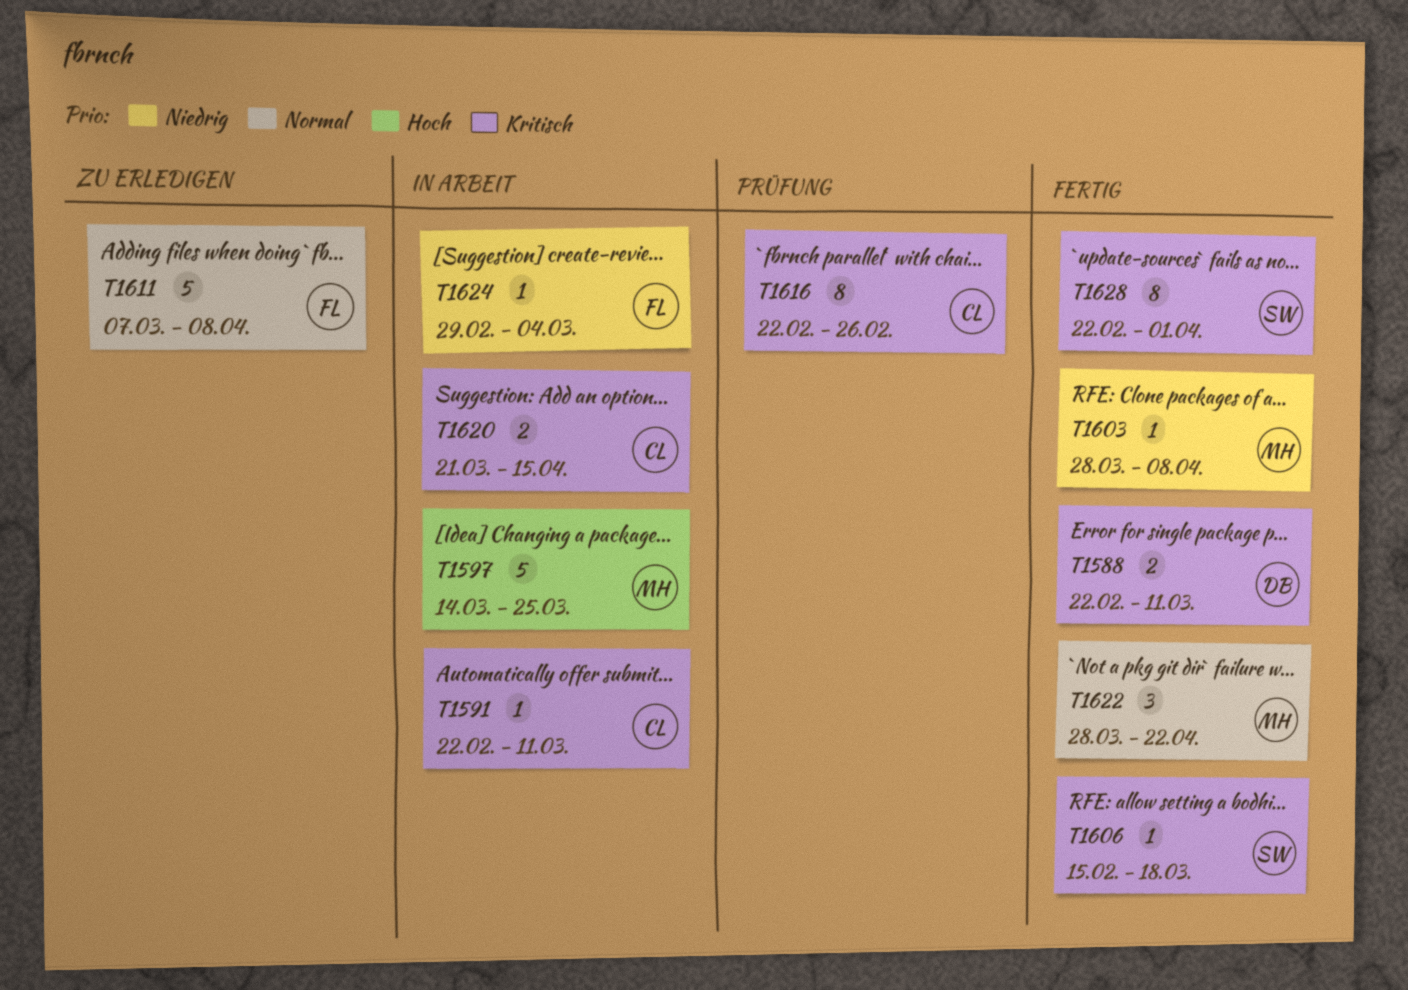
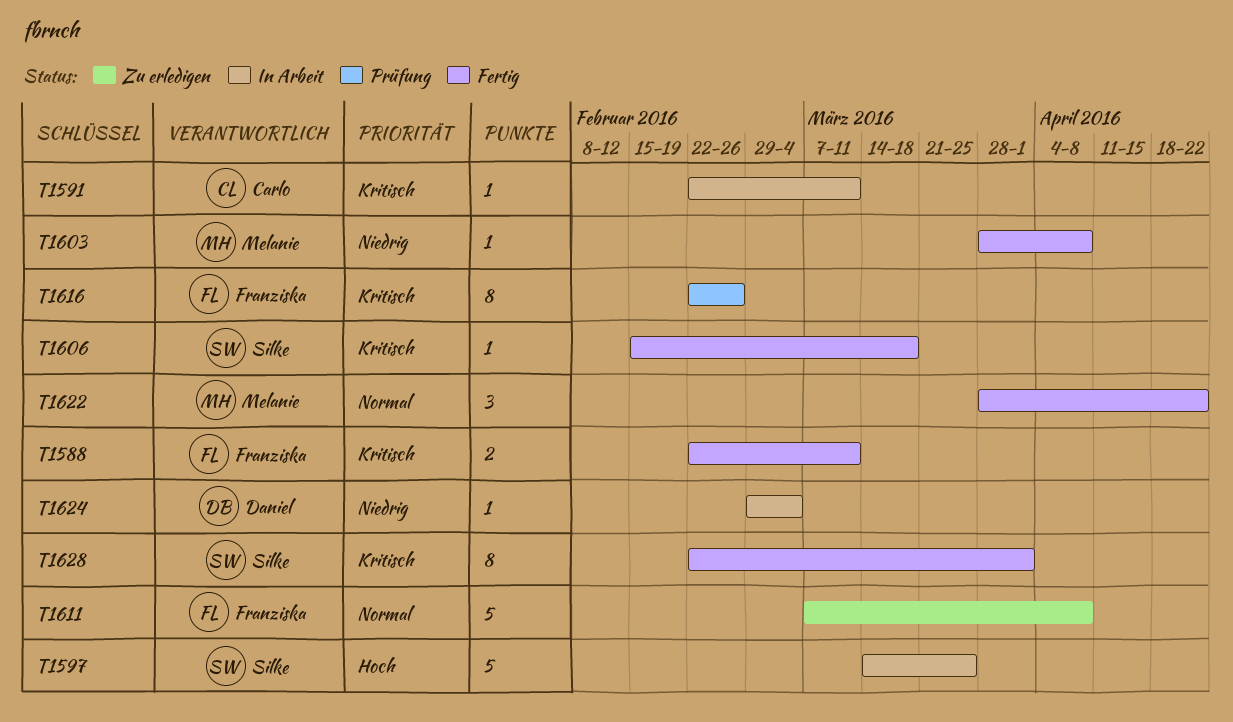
T1588, owner: Daniel -> Franziska
T1597, owner: Melanie -> Silke
T1616, owner: Carlo -> Franziska
T1620: present -> none
T1624, owner: Franziska -> Daniel

